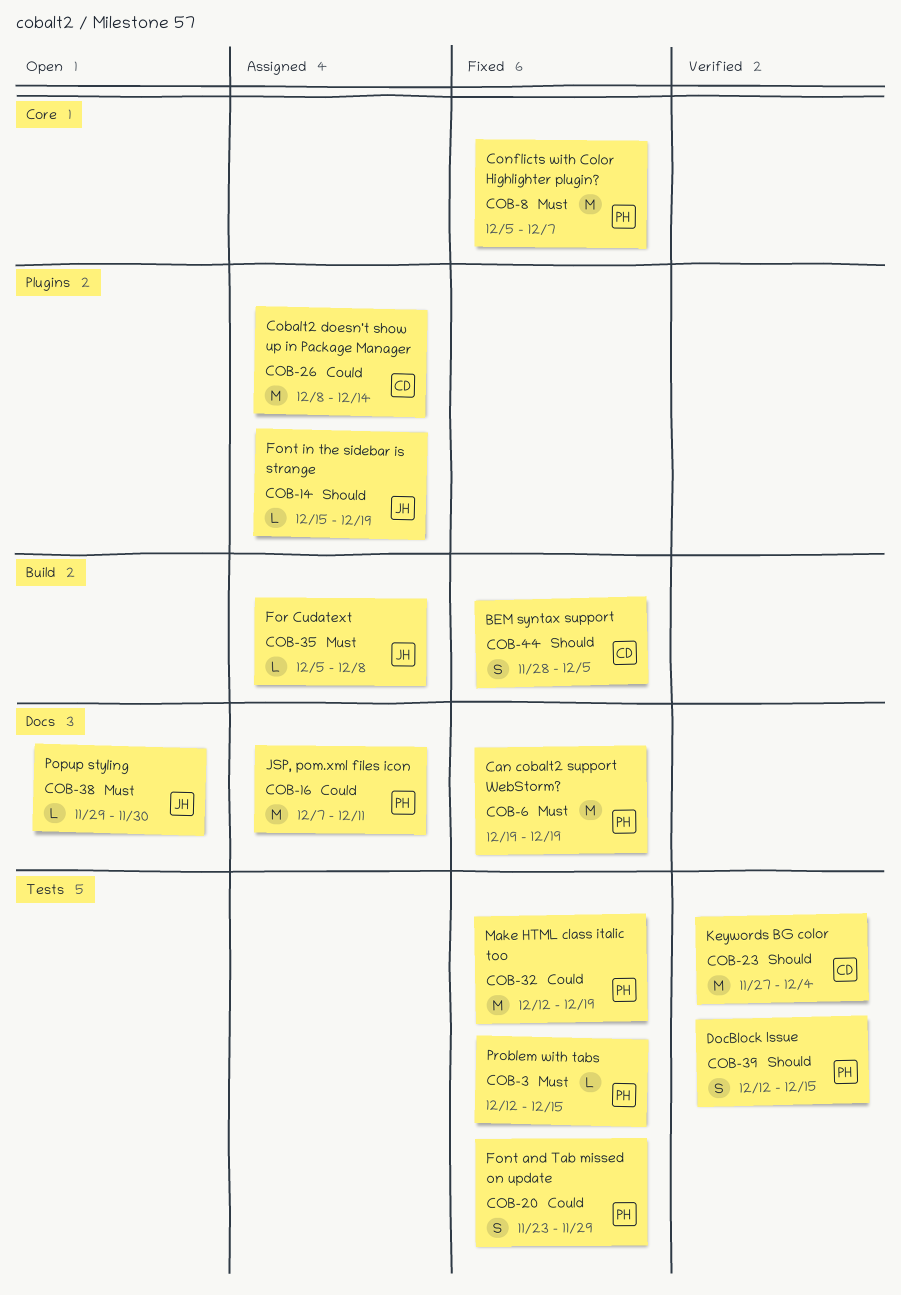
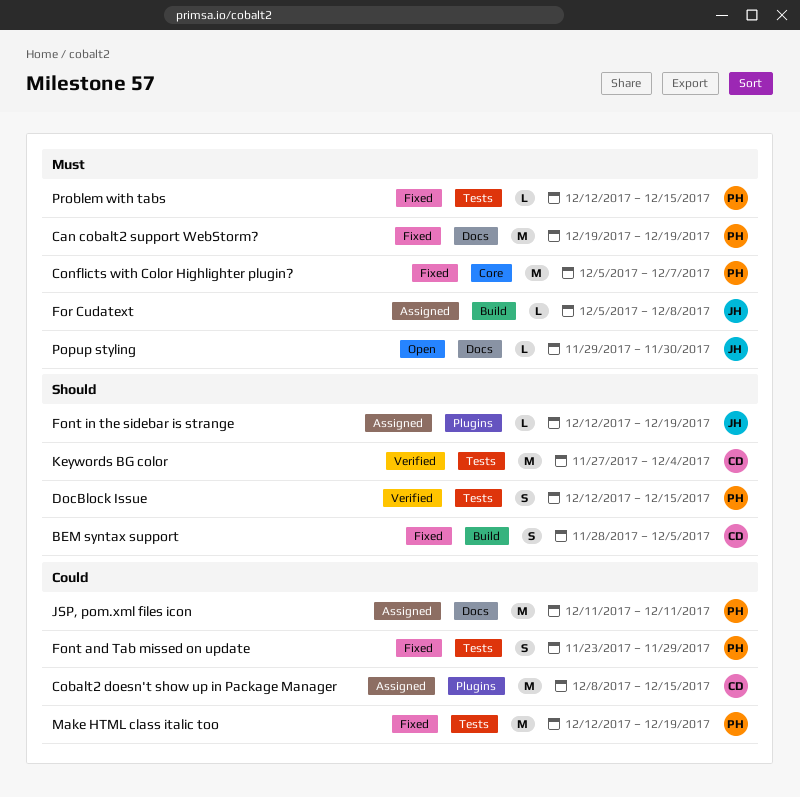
Cobalt2 doesn't show up in Package Manager, due: Dec 14 -> Dec 15
Font in the sidebar is strange, start: Dec 15 -> Dec 12
JSP, pom.xml files icon, start: Dec 7 -> Dec 11

